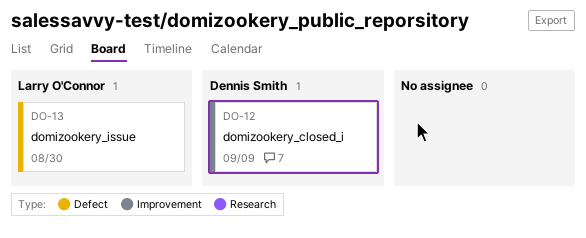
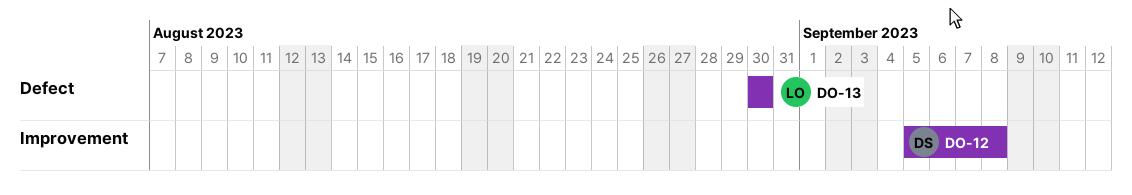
DO-12, due: Sep 9 -> Sep 8

